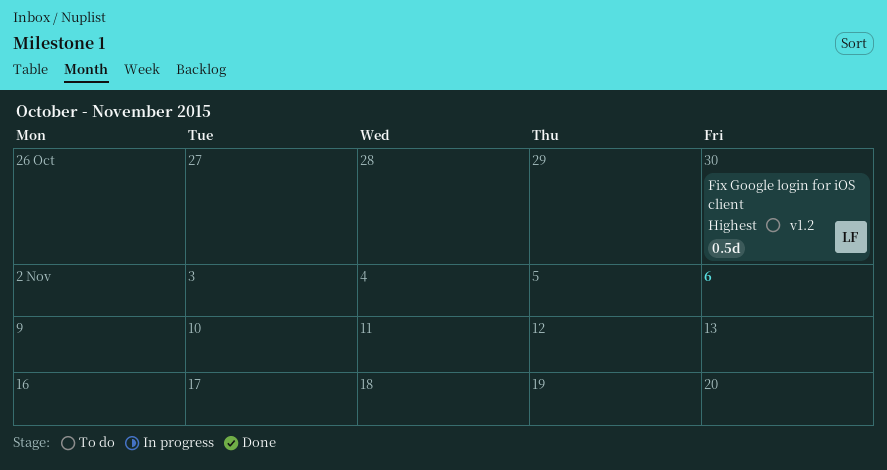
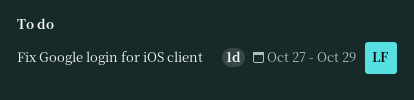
Fix Google login for iOS client, estimate: 0.5d -> 1d
Fix Google login for iOS client, due: Oct 30 -> Oct 29

